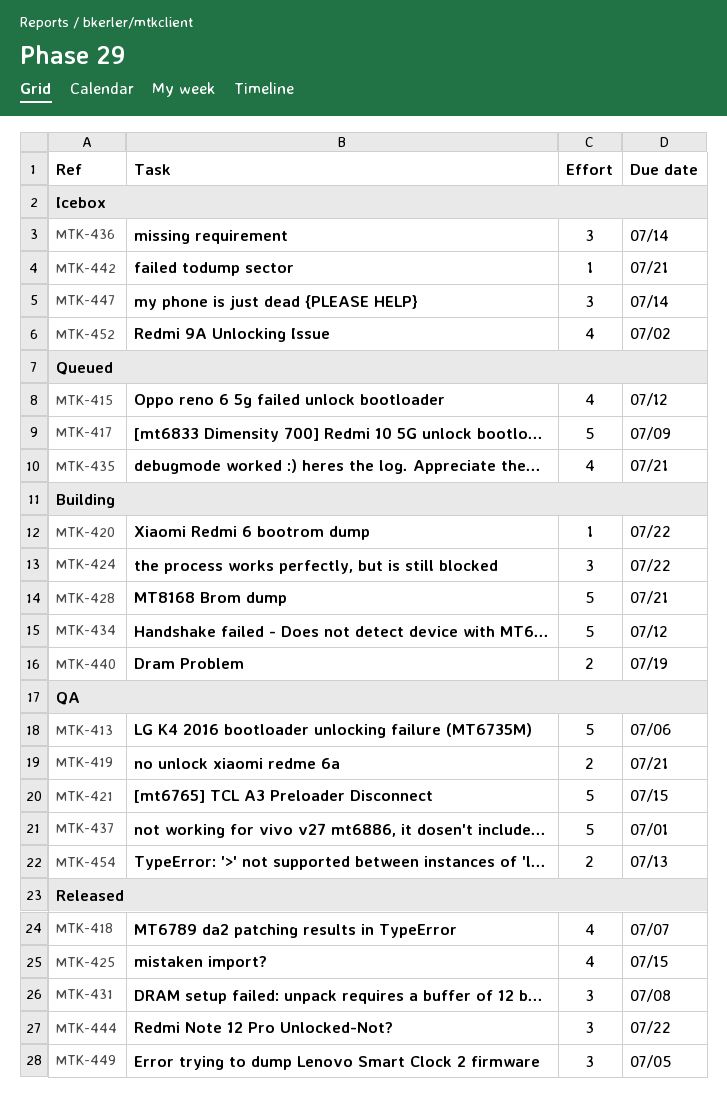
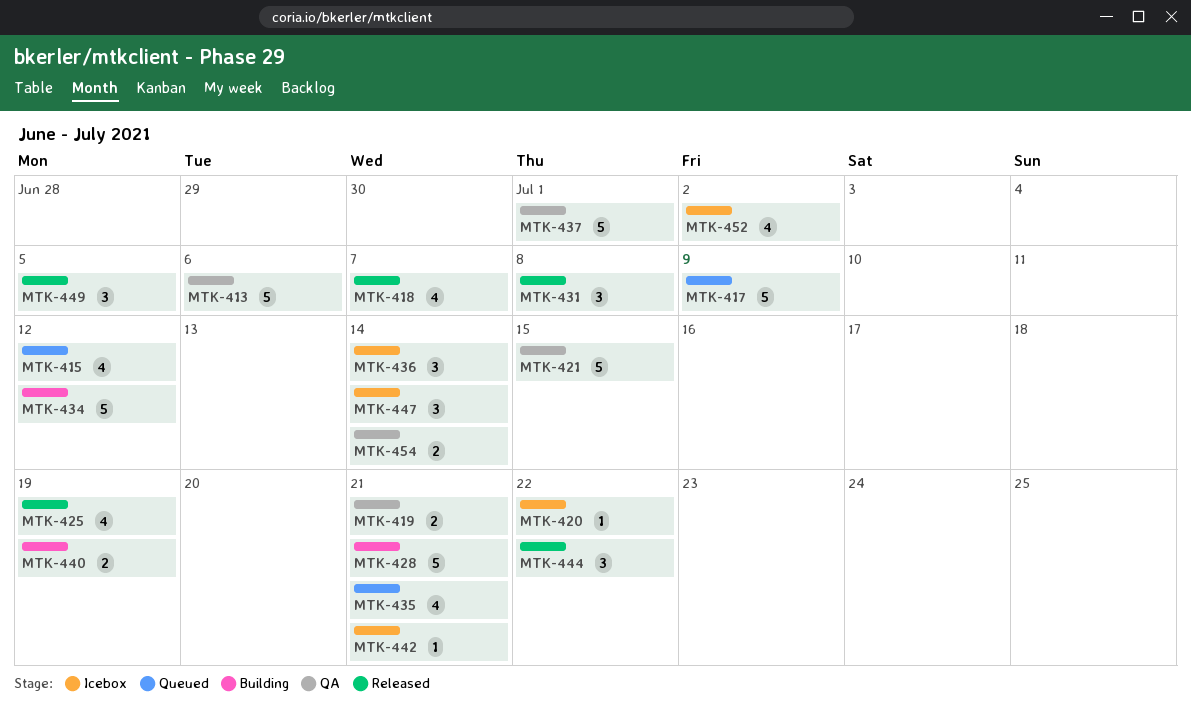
MTK-420, status: Building -> Icebox
MTK-424: present -> none
MTK-425, due: Jul 15 -> Jul 19
MTK-454, due: Jul 13 -> Jul 14

